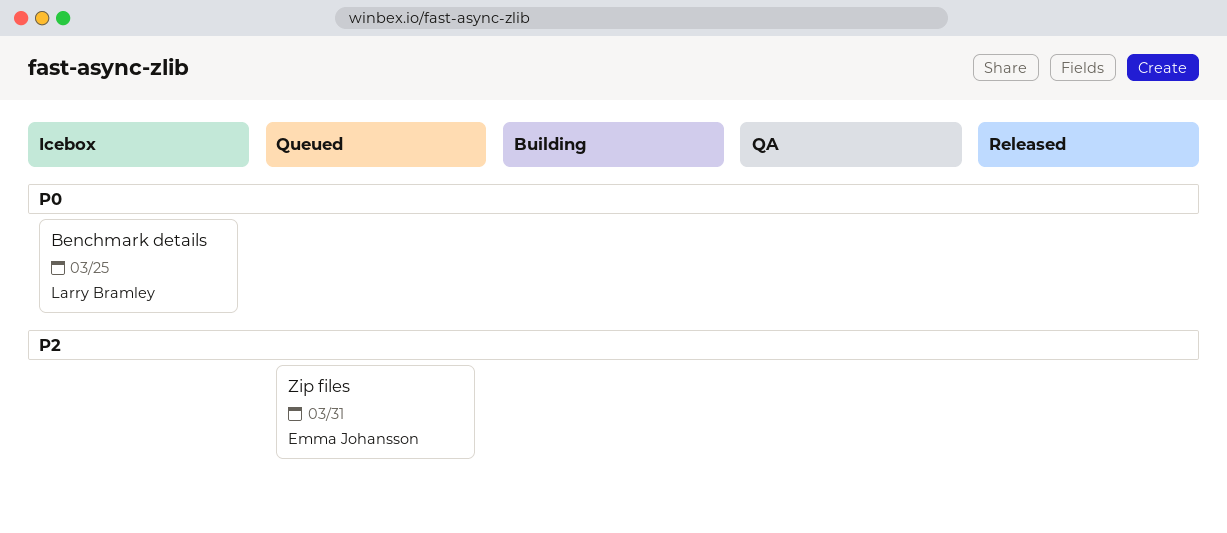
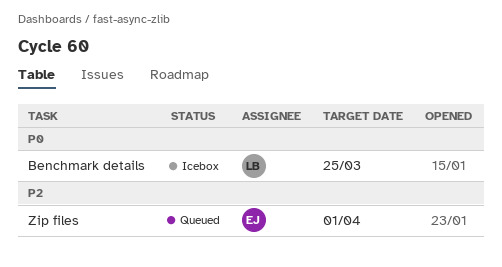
Zip files, due: Mar 31 -> Apr 1

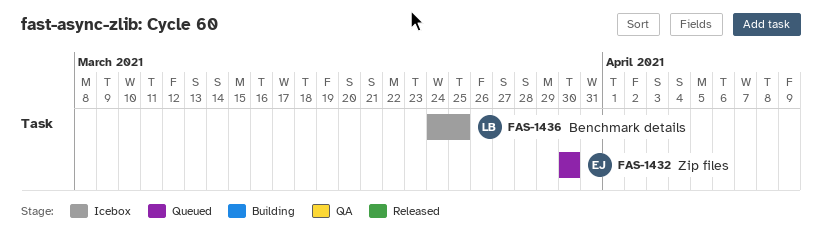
Zip files, due: Apr 1 -> Mar 30

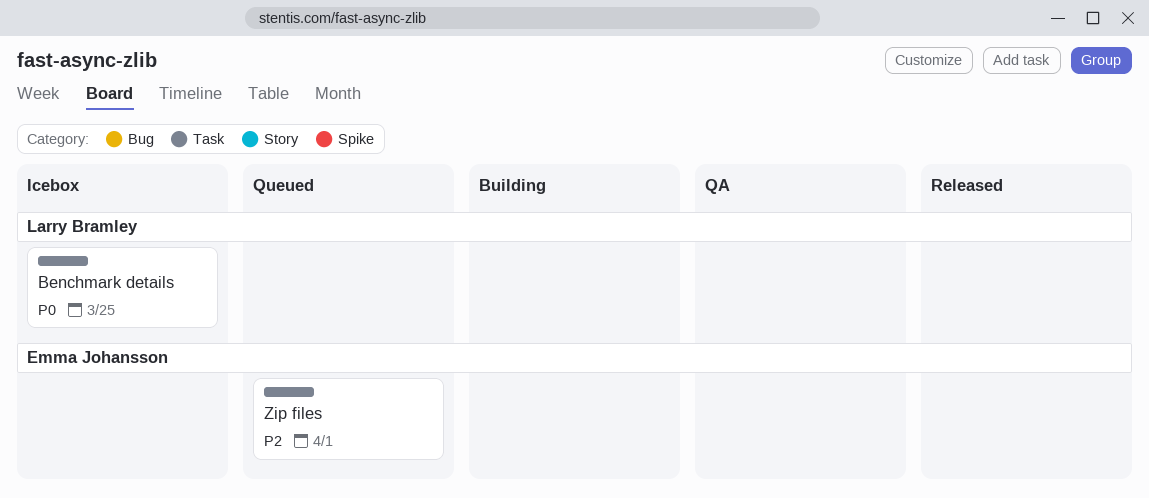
Zip files, due: Mar 30 -> Apr 1

